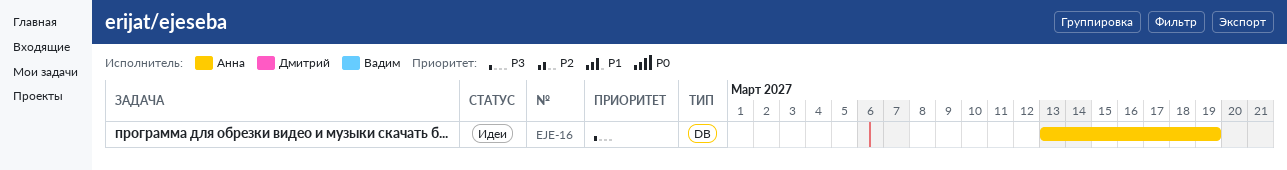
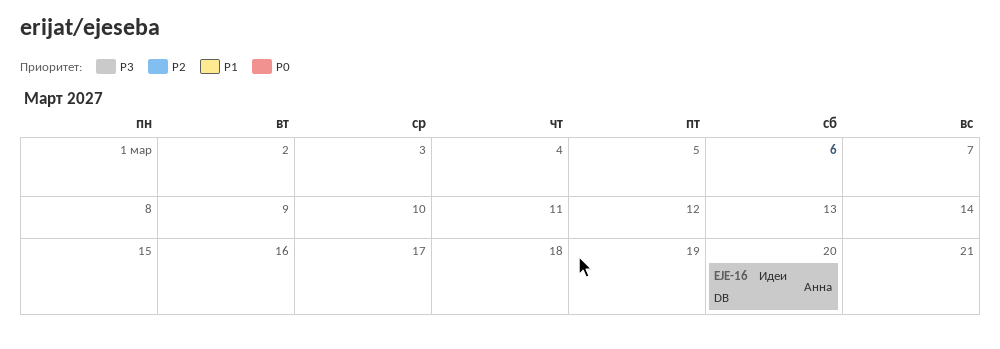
EJE-16, due: Mar 19 -> Mar 20

